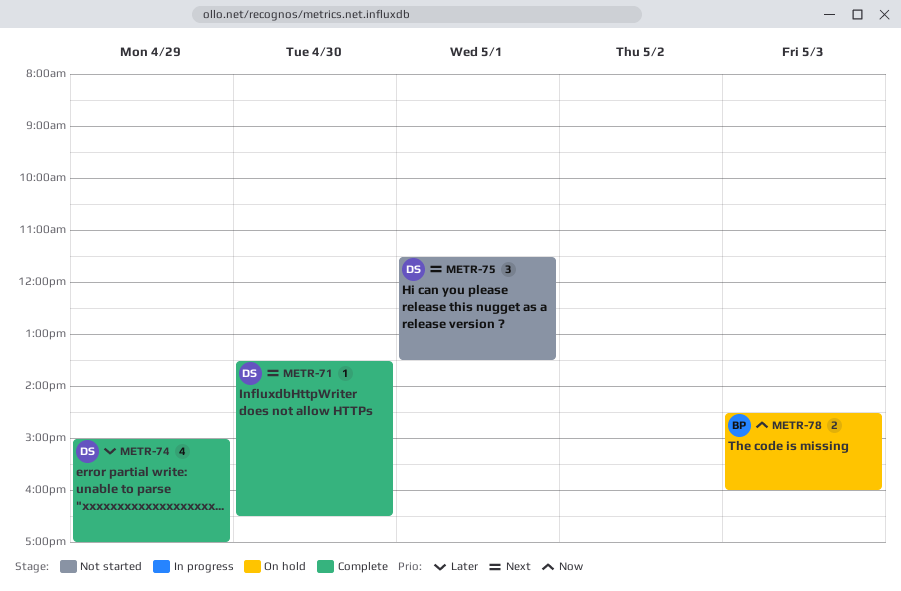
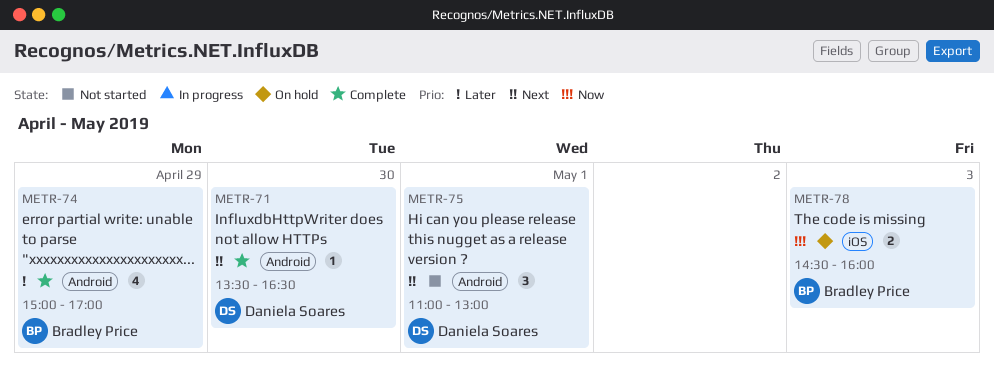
METR-74, owner: Daniela Soares -> Bradley Price
METR-75, begins: 11:30 -> 11:00
METR-75, ends: 13:30 -> 13:00

